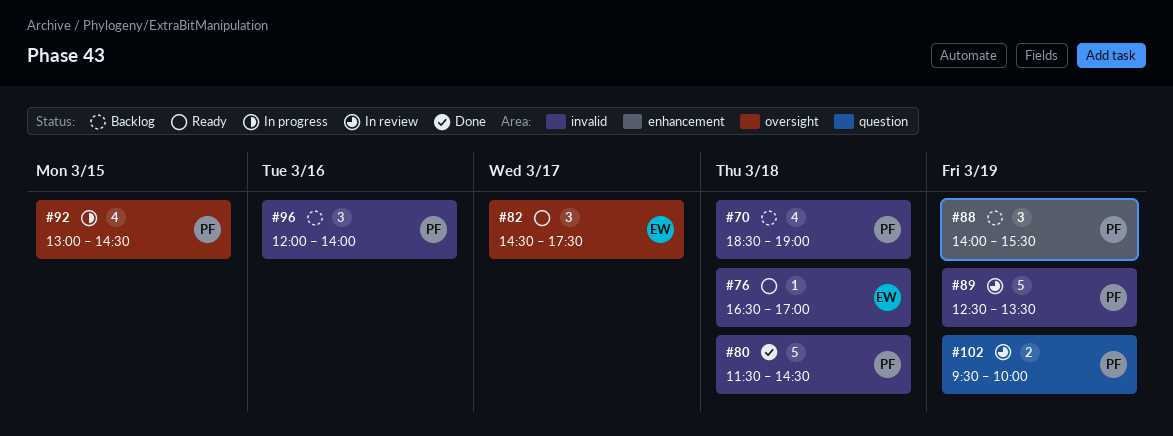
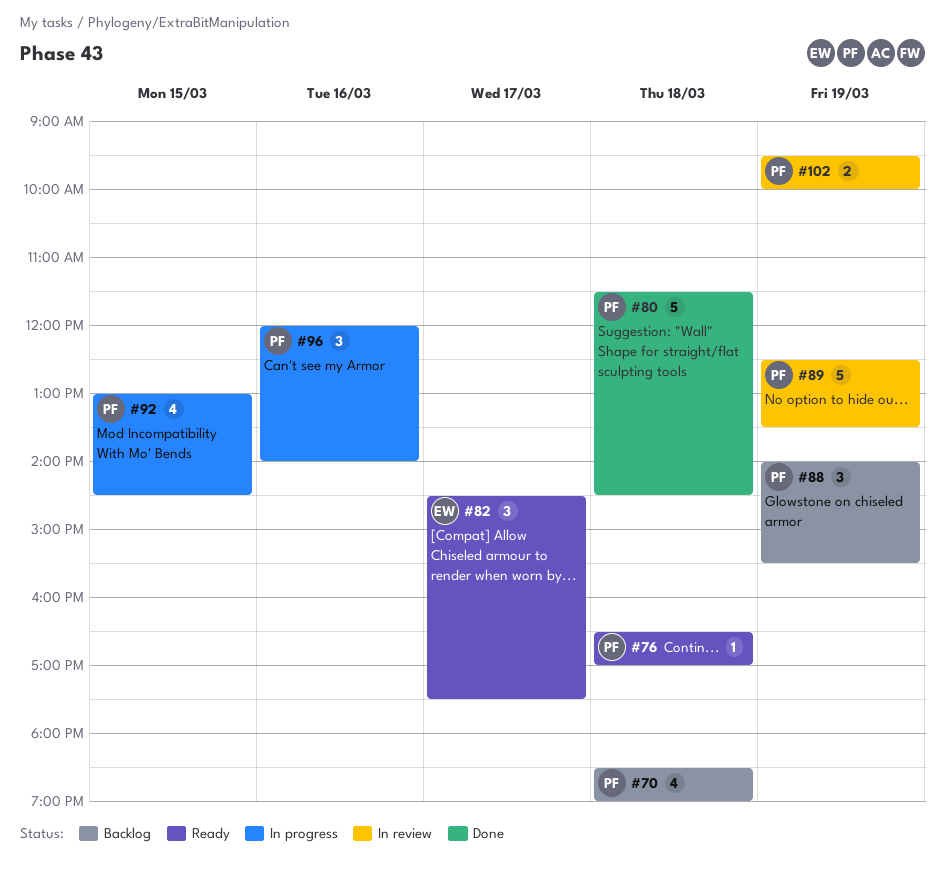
#76, owner: EW -> PF
#96, status: Backlog -> In progress

